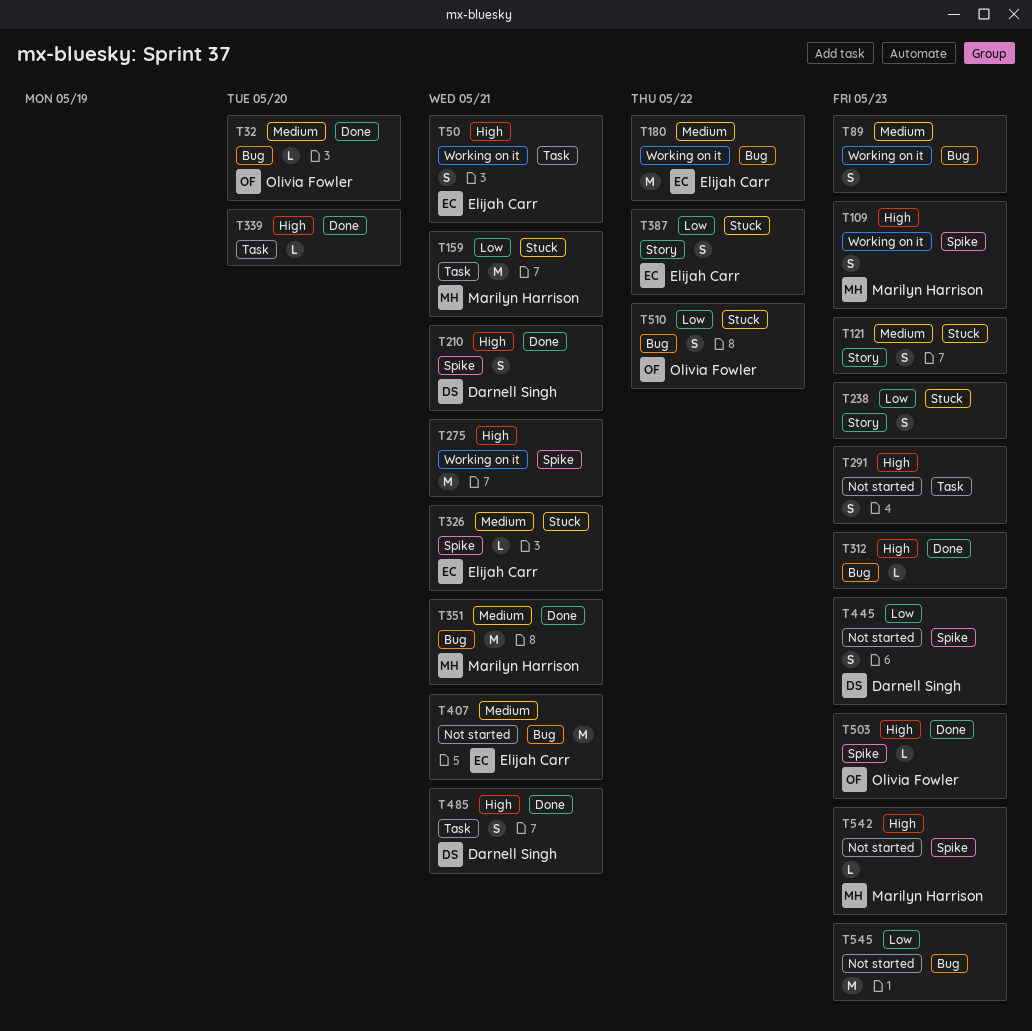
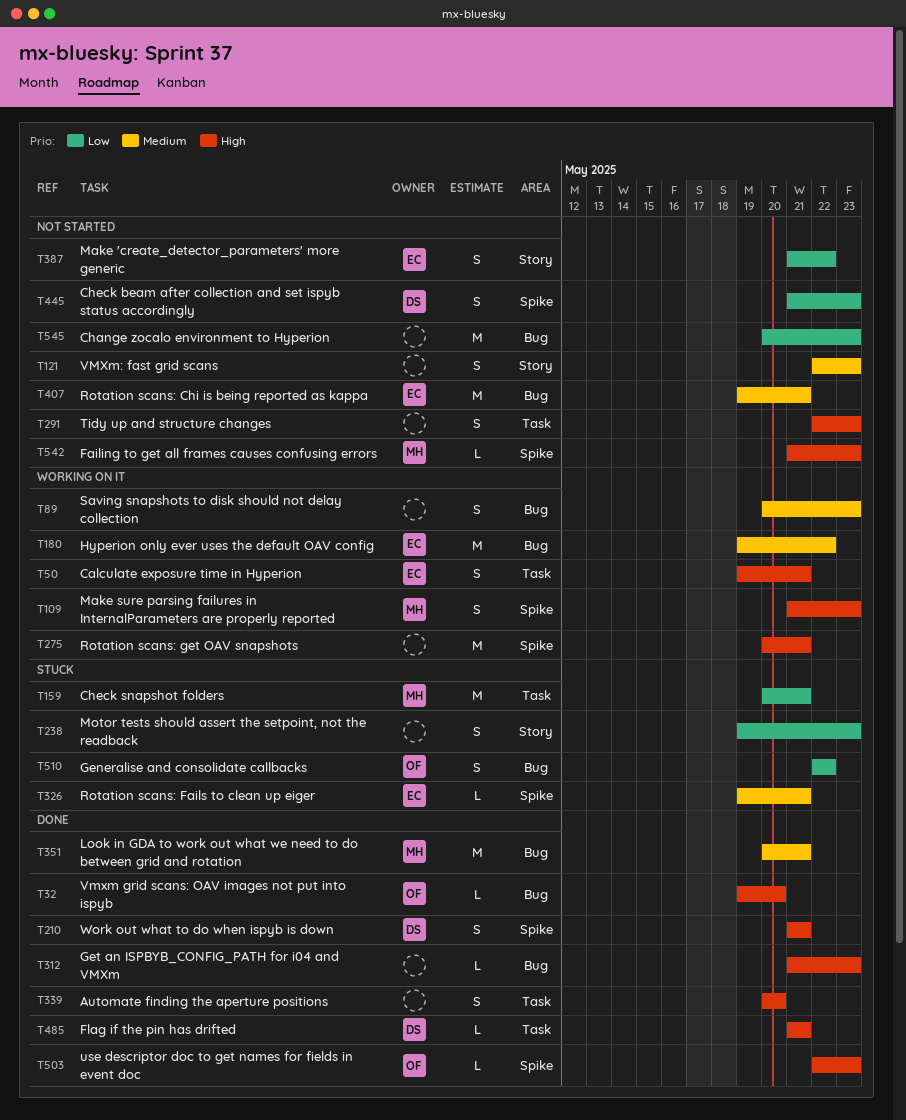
T32, priority: Medium -> High
T121, status: Stuck -> Not started
T339, estimate: L -> S
T387, status: Stuck -> Not started
T485, estimate: S -> L

